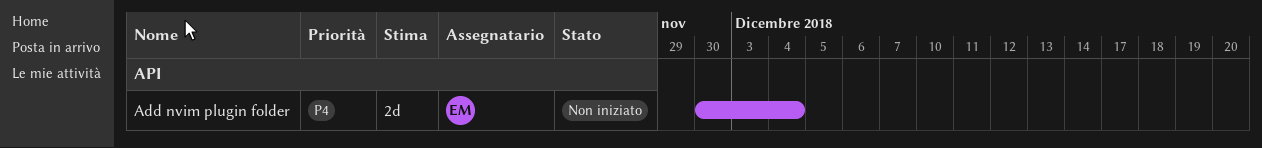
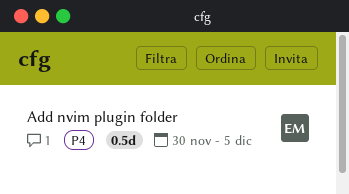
Add nvim plugin folder, estimate: 2d -> 0.5d
Add nvim plugin folder, due: Dec 4 -> Dec 5

